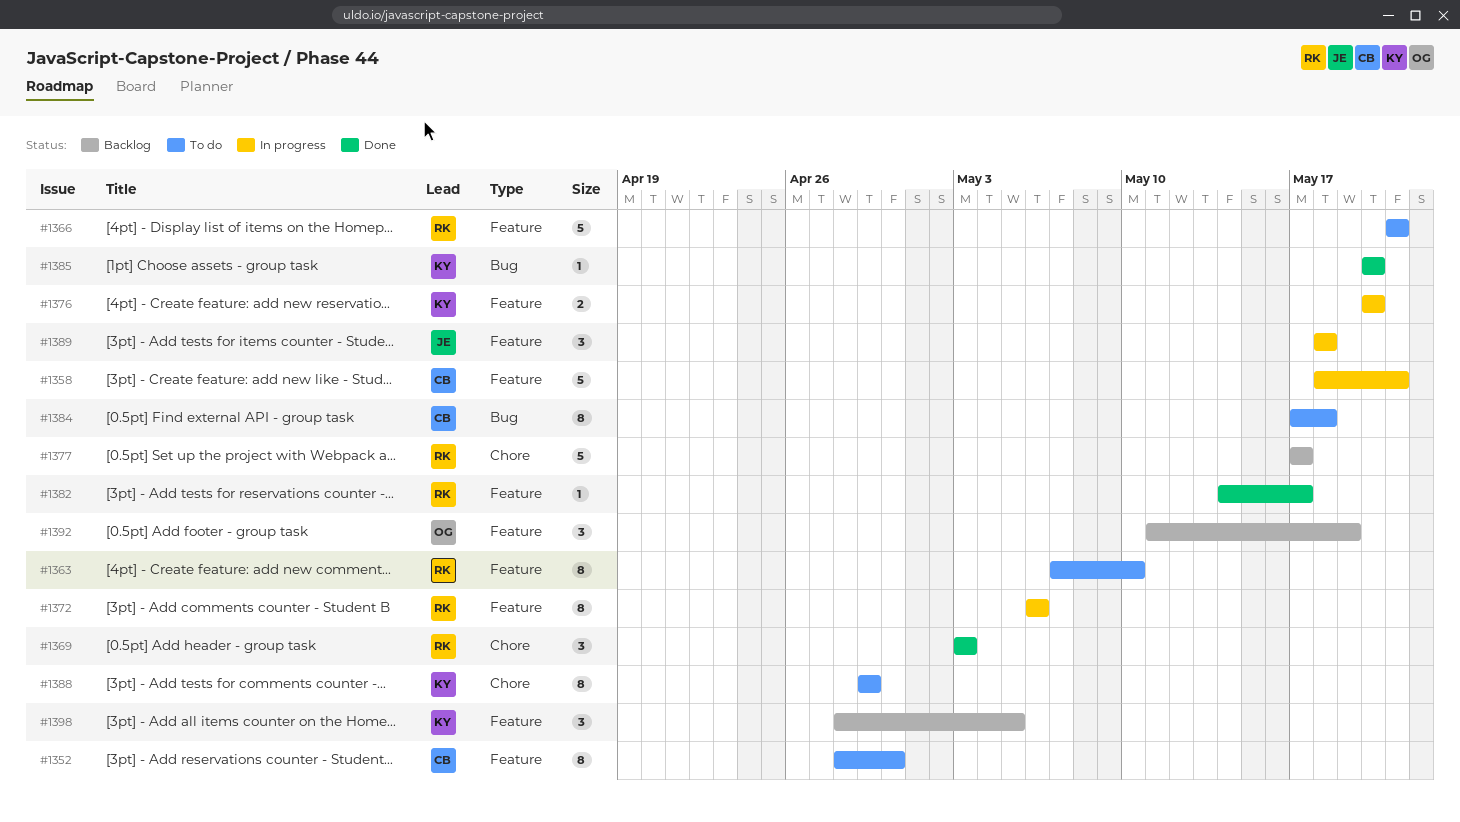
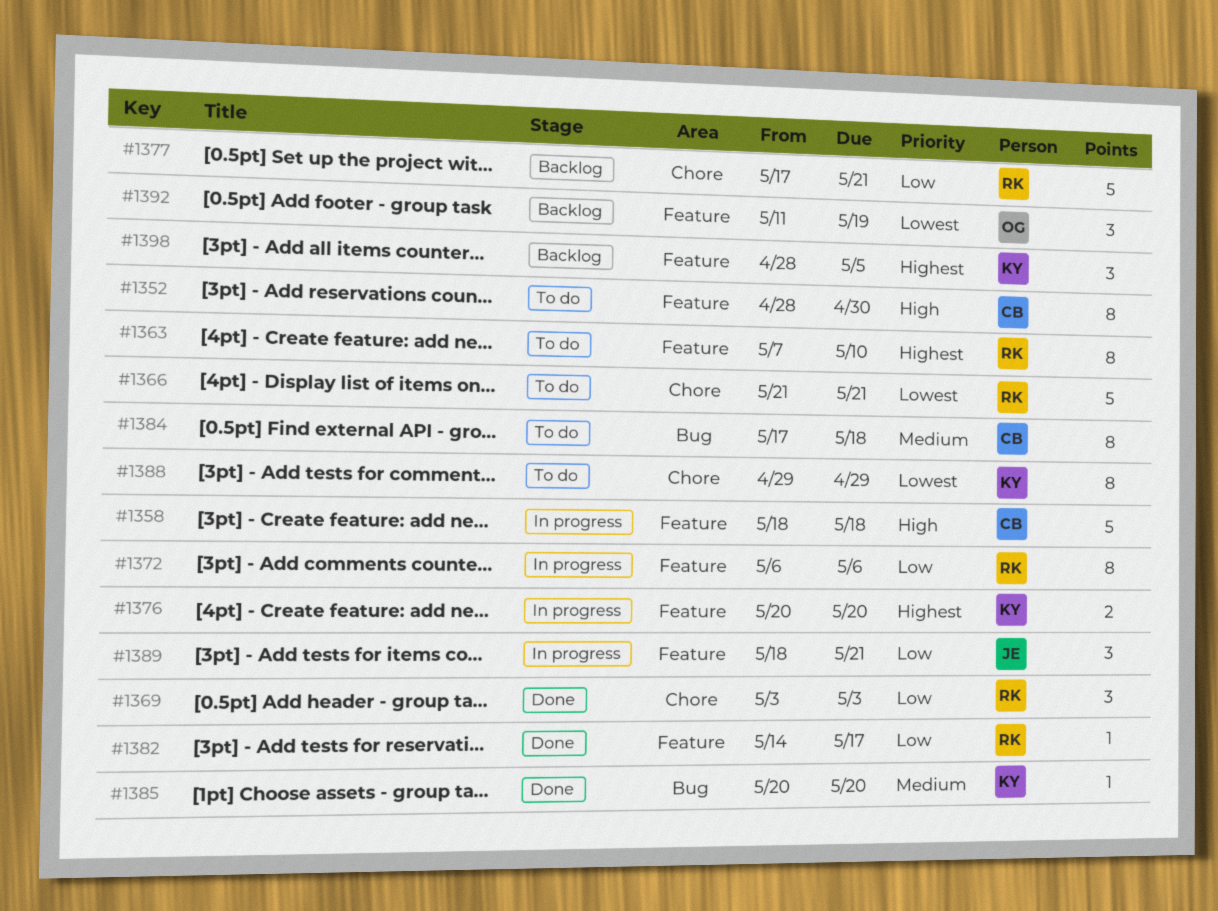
#1358, due: May 21 -> May 18
#1366, label: Feature -> Chore
#1377, due: May 17 -> May 21
#1389, due: May 18 -> May 21

